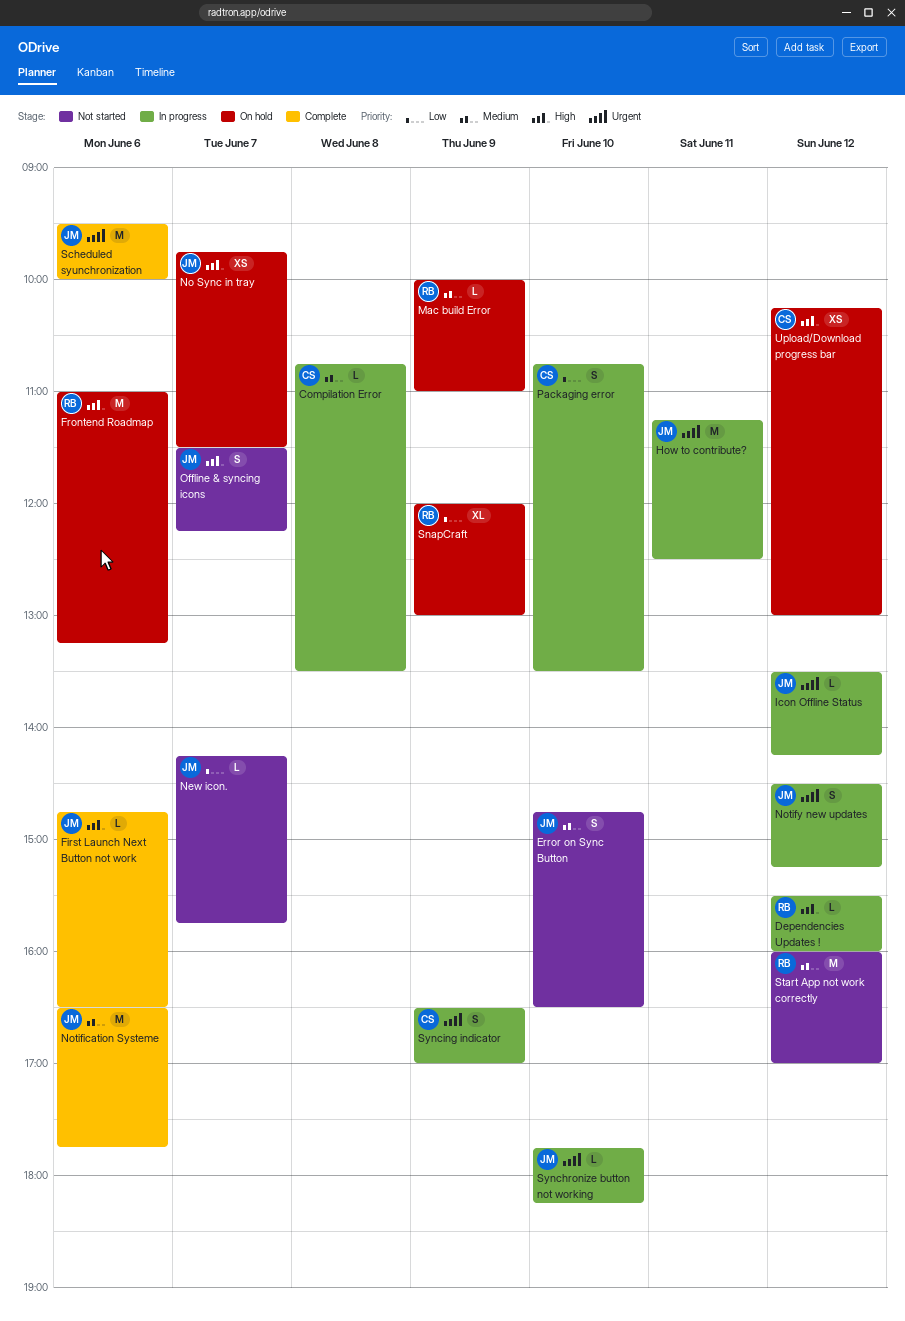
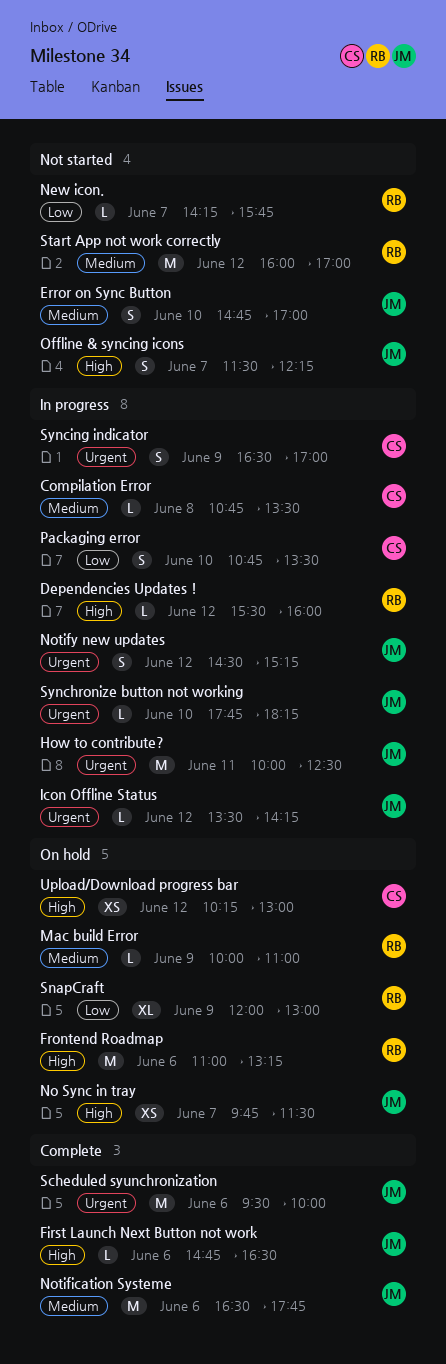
Error on Sync Button, ends: 16:30 -> 17:00
How to contribute?, begins: 11:15 -> 10:00
New icon., owner: JM -> RB

